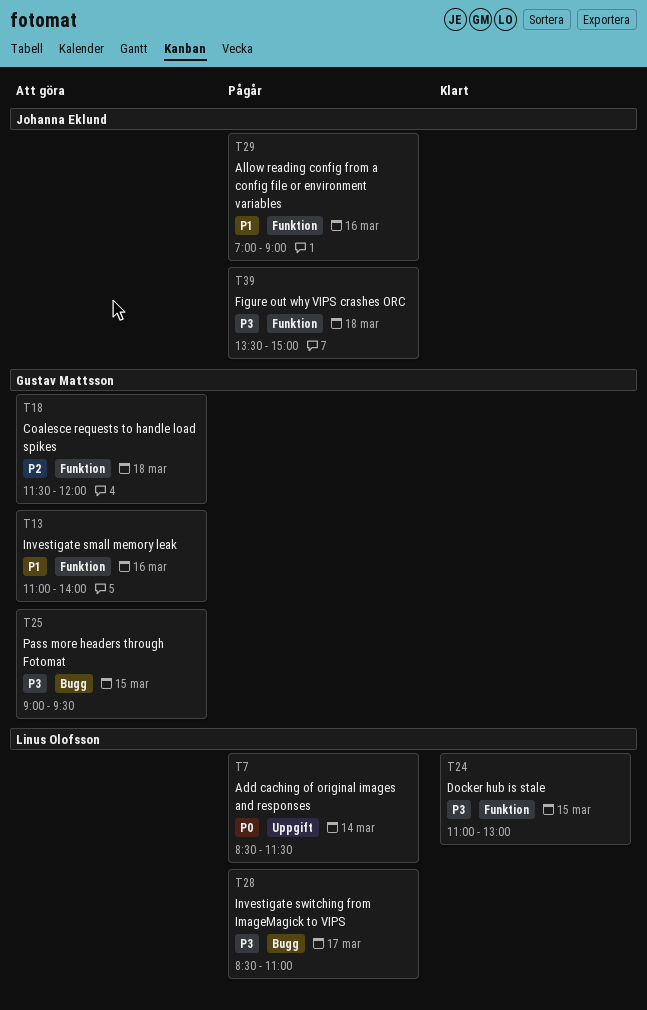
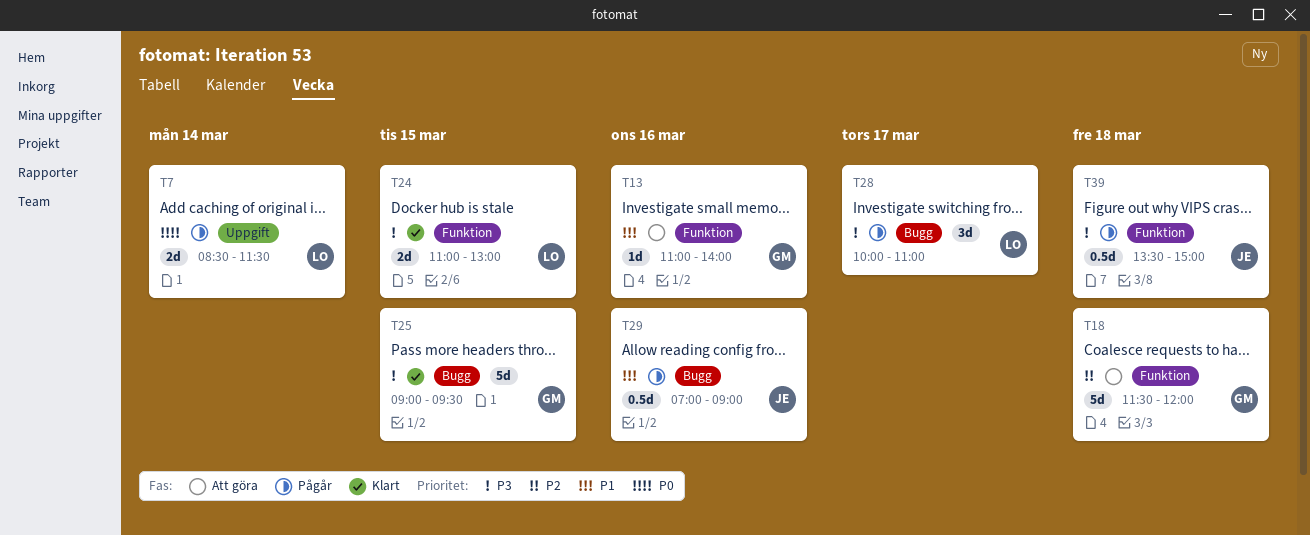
T25, status: Att göra -> Klart
T28, begins: 08:30 -> 10:00
T29, label: Funktion -> Bugg

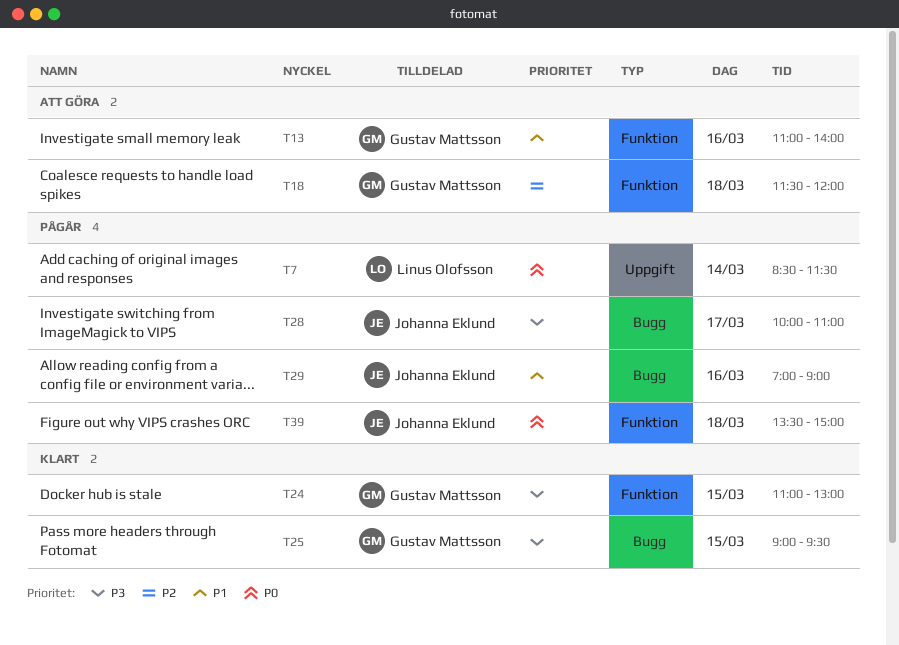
T24, owner: Linus Olofsson -> Gustav Mattsson
T28, owner: Linus Olofsson -> Johanna Eklund
T39, priority: P3 -> P0

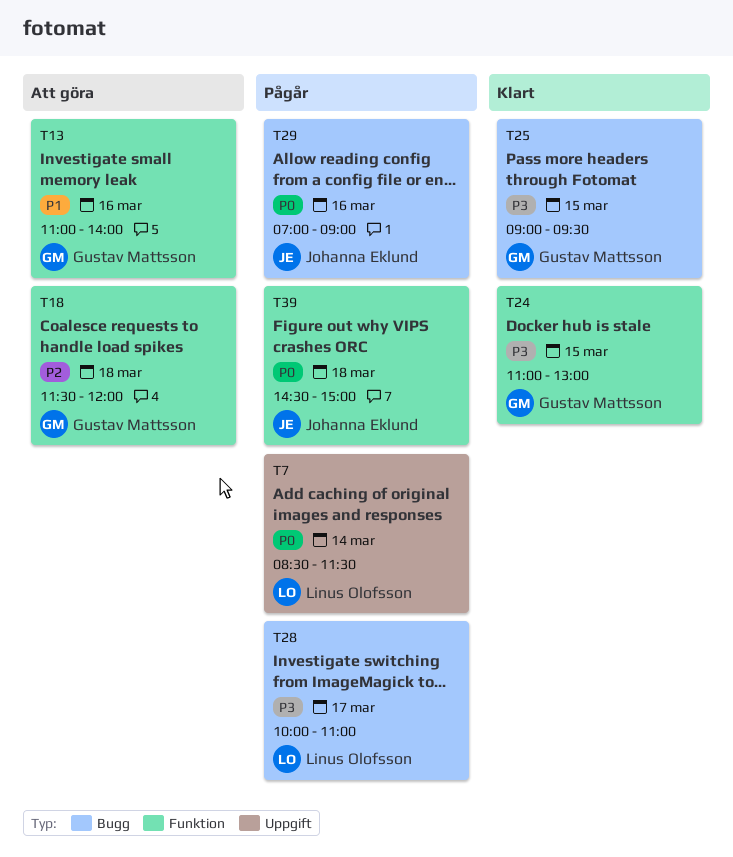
T28, owner: Johanna Eklund -> Linus Olofsson
T29, priority: P1 -> P0
T39, begins: 13:30 -> 14:30

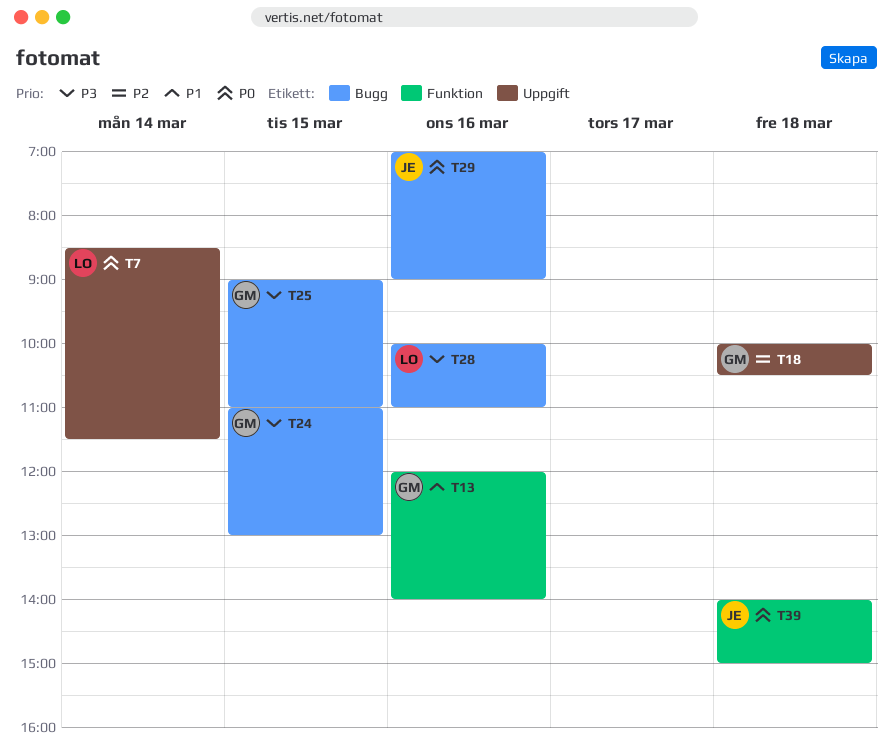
T13, begins: 11:00 -> 12:00
T18, label: Funktion -> Uppgift
T18, begins: 11:30 -> 10:00
T18, ends: 12:00 -> 10:30
T24, label: Funktion -> Bugg
T25, ends: 09:30 -> 11:00
T28, day: Mar 17 -> Mar 16
T39, begins: 14:30 -> 14:00

